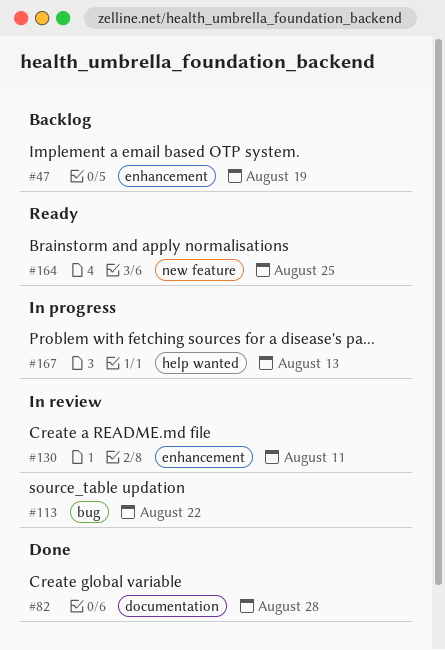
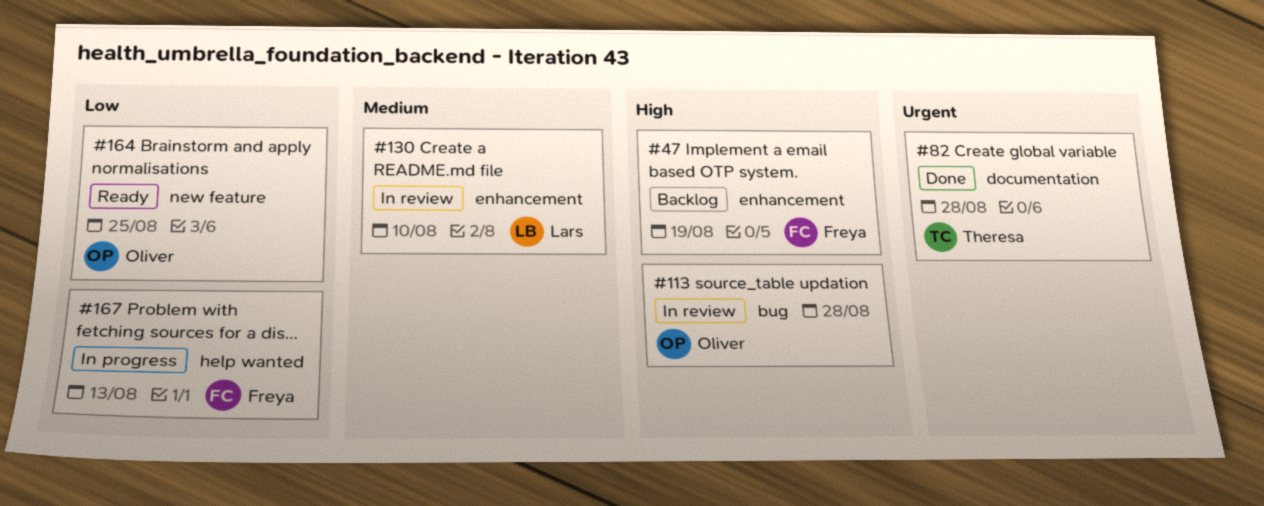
#113, due: Aug 22 -> Aug 28
#130, due: Aug 11 -> Aug 10

